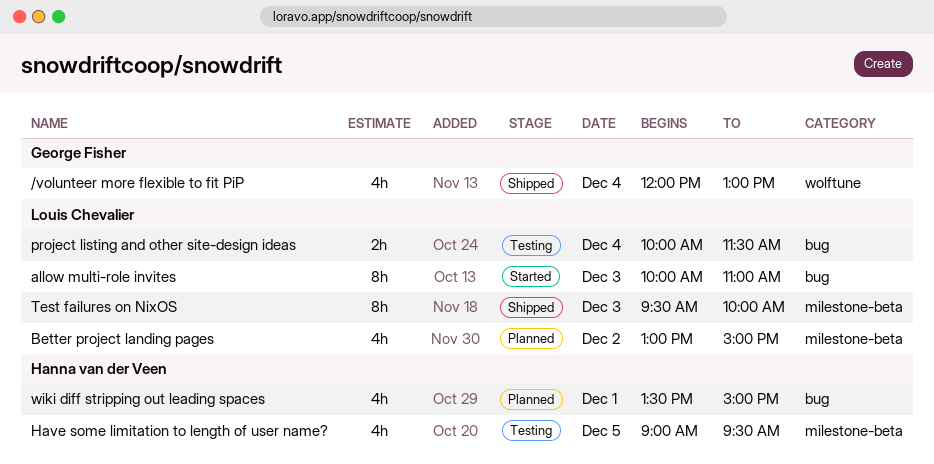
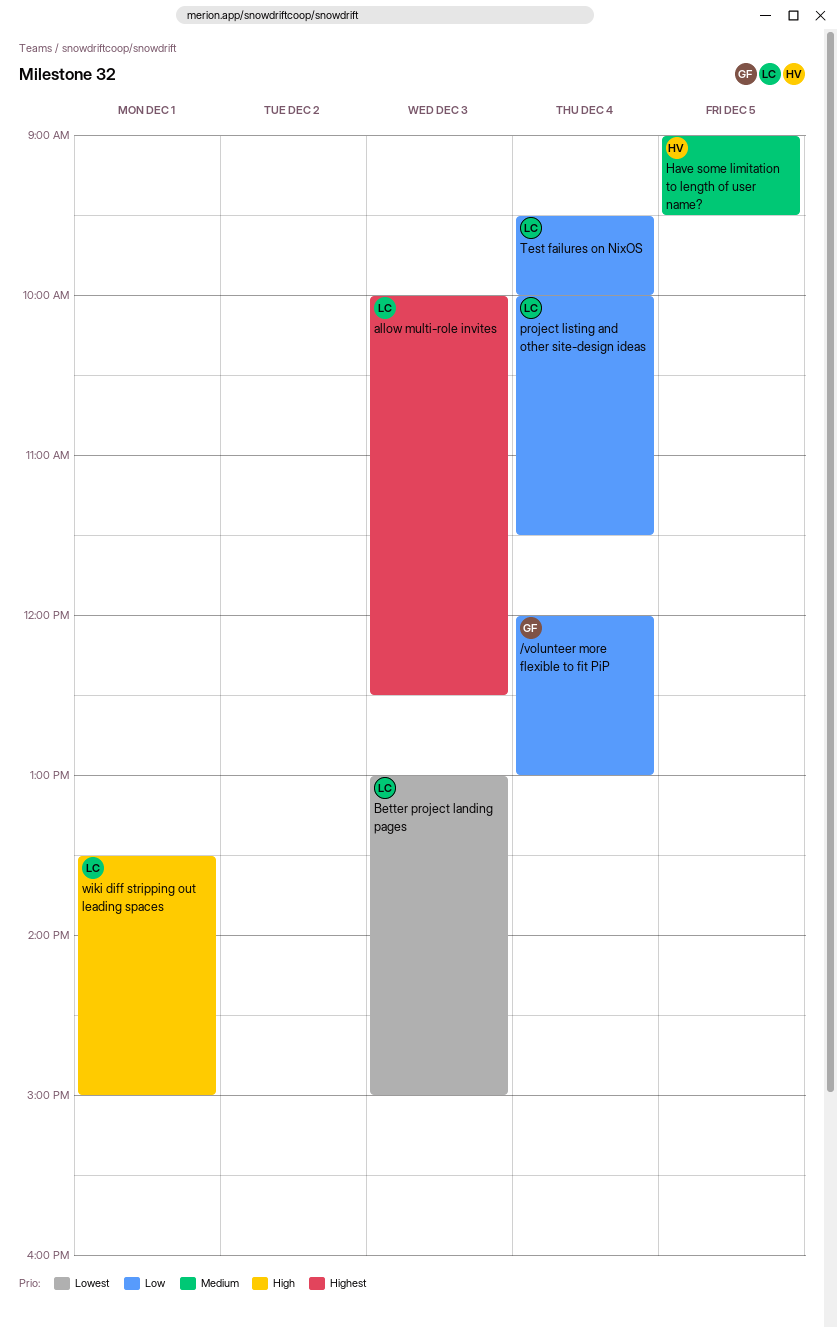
allow multi-role invites, ends: 11:00 -> 12:30
Better project landing pages, day: Dec 2 -> Dec 3
Test failures on NixOS, day: Dec 3 -> Dec 4
wiki diff stripping out leading spaces, owner: Hanna van der Veen -> Louis Chevalier

